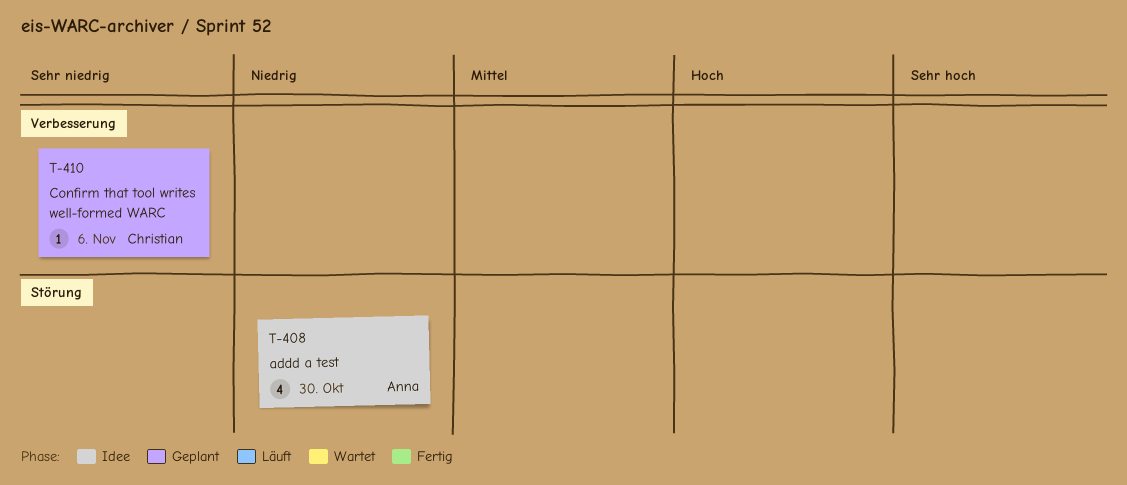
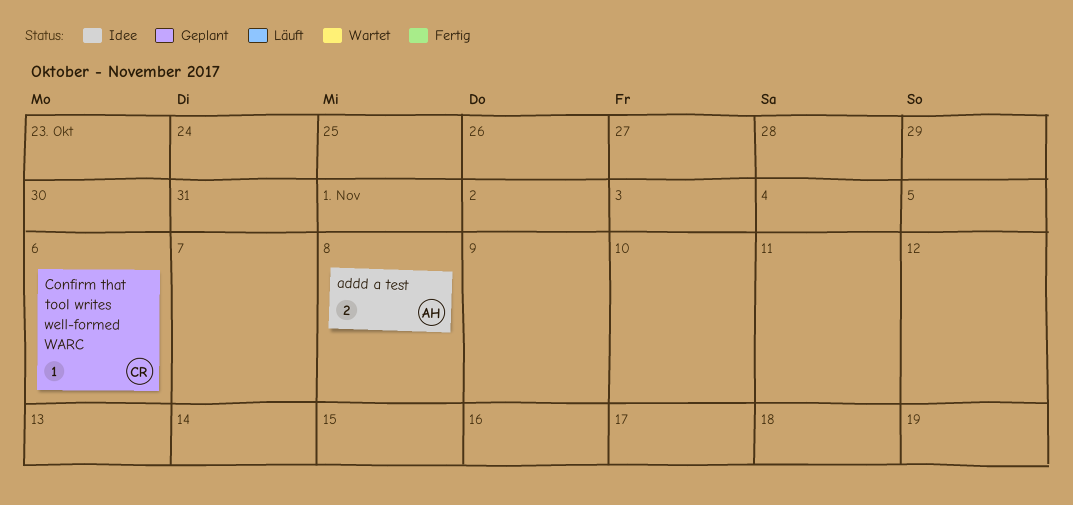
addd a test, estimate: 4 -> 2
addd a test, due: Oct 30 -> Nov 8

